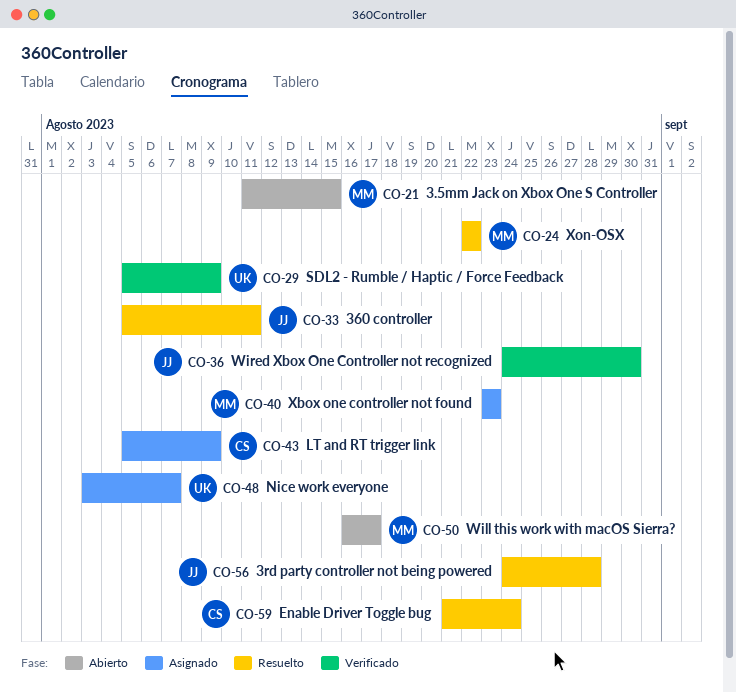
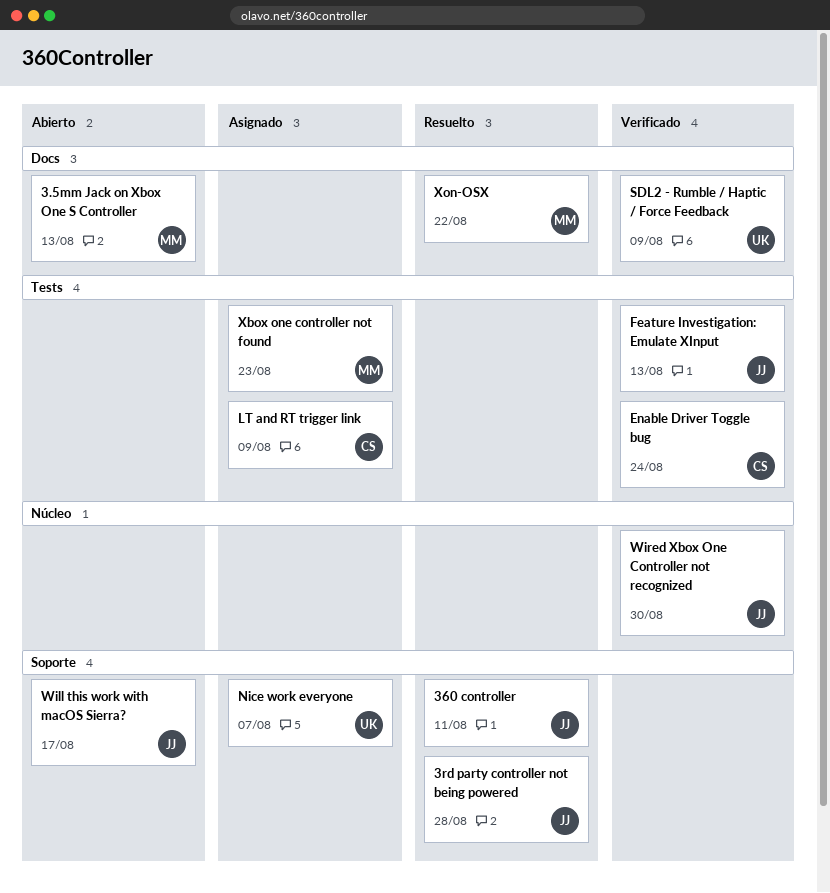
3.5mm Jack on Xbox One S Controller, due: Aug 15 -> Aug 13
Enable Driver Toggle bug, status: Resuelto -> Verificado
Feature Investigation: Emulate XInput: none -> present
Will this work with macOS Sierra?, owner: MM -> JJ

